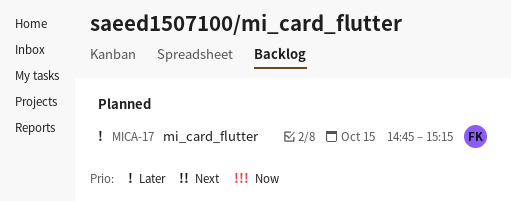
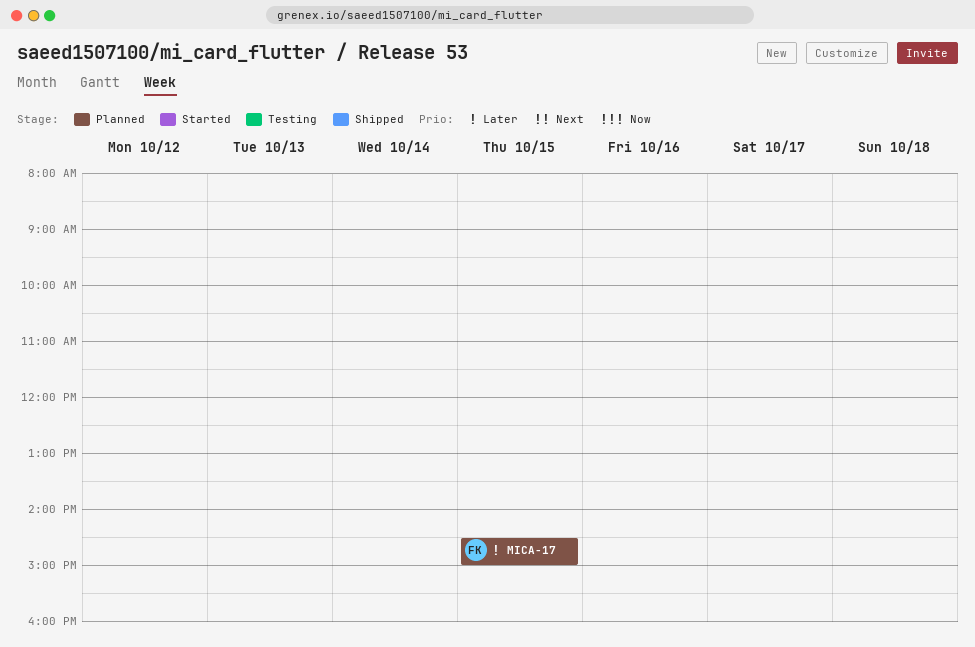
MICA-17, begins: 14:45 -> 14:30
MICA-17, ends: 15:15 -> 15:00

